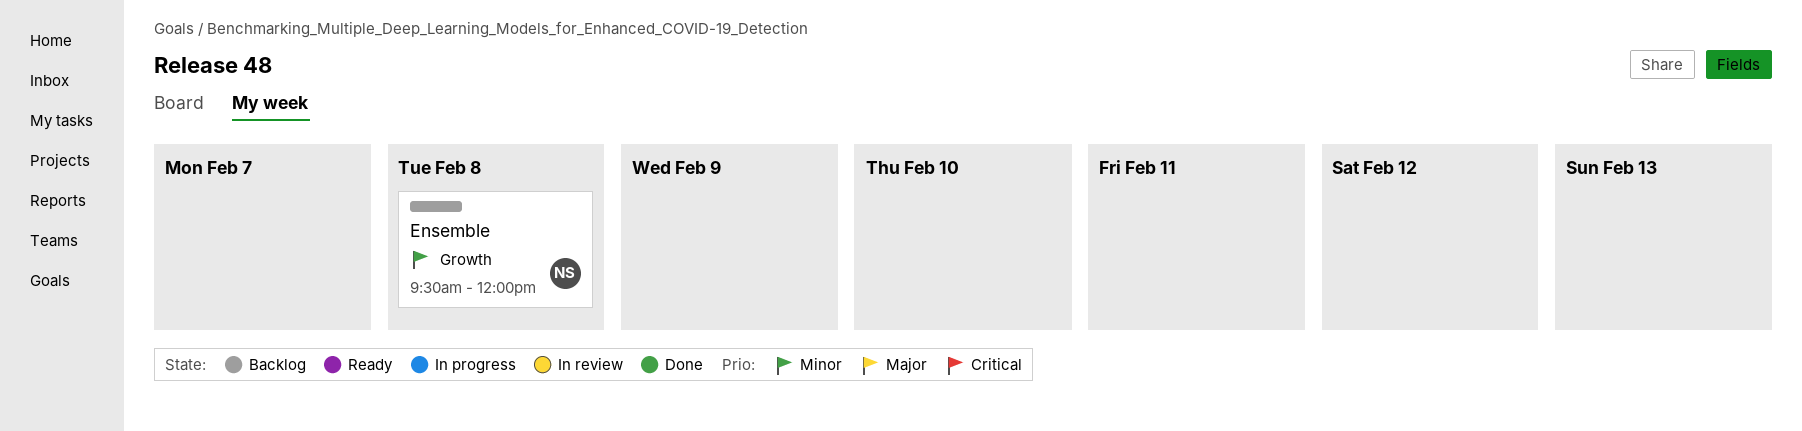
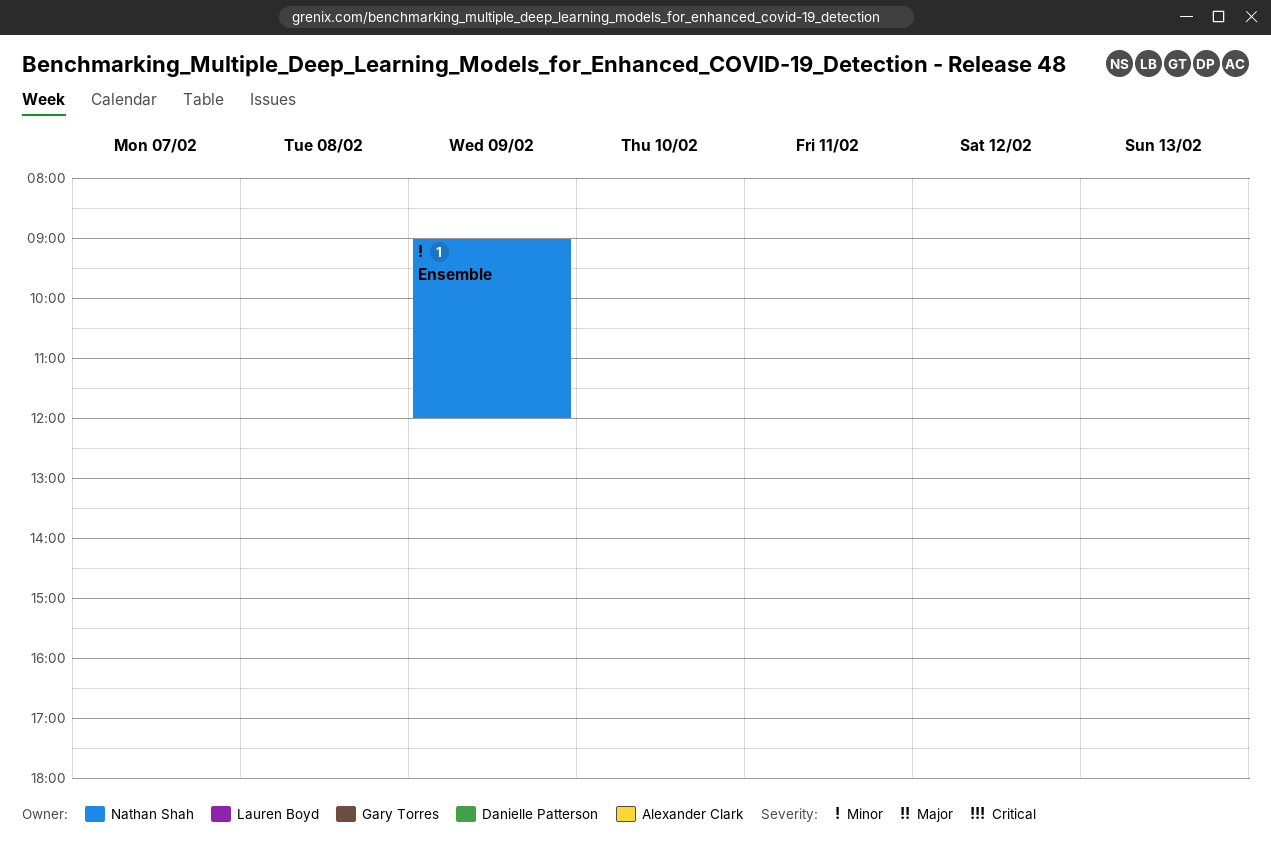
Ensemble, day: Feb 8 -> Feb 9
Ensemble, begins: 09:30 -> 09:00

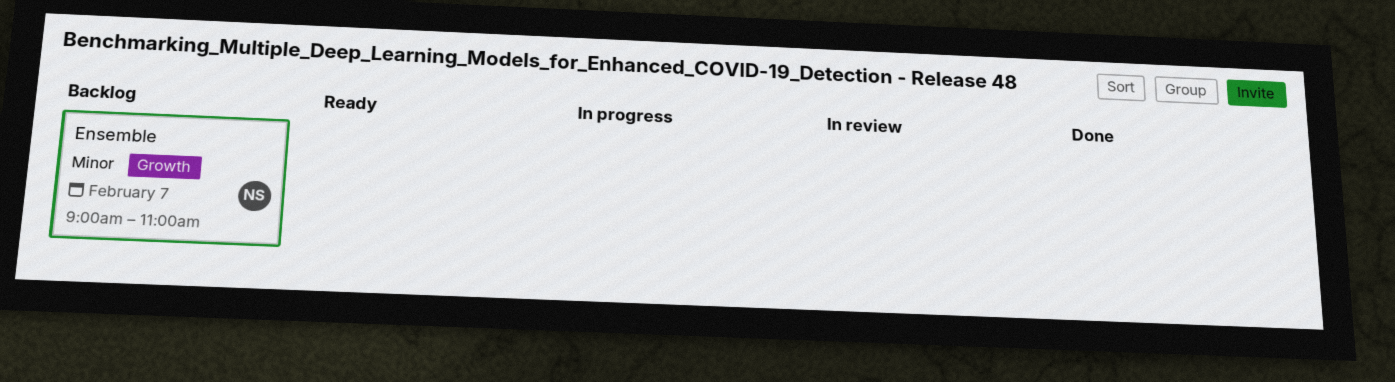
Ensemble, day: Feb 9 -> Feb 7
Ensemble, ends: 12:00 -> 11:00

